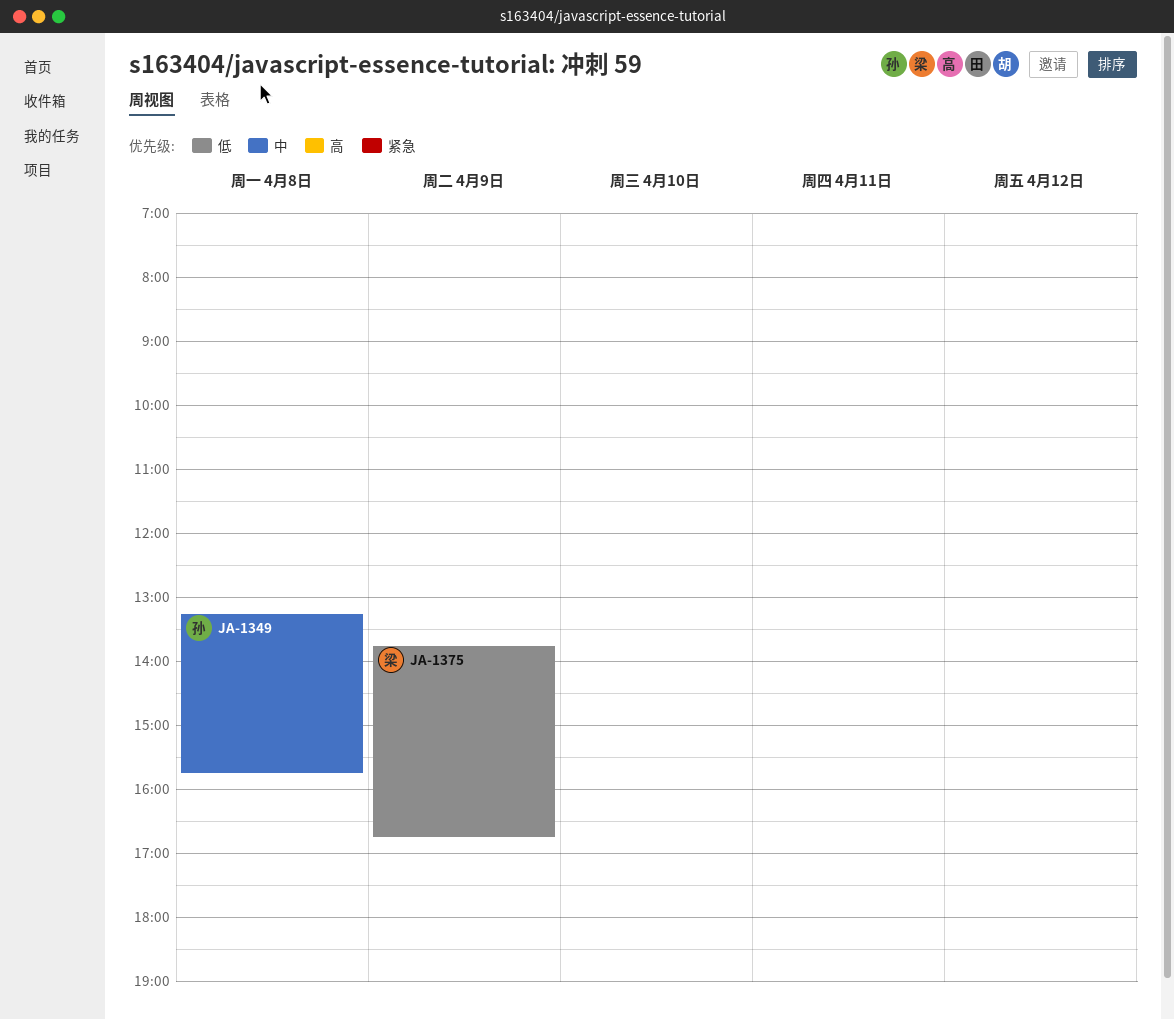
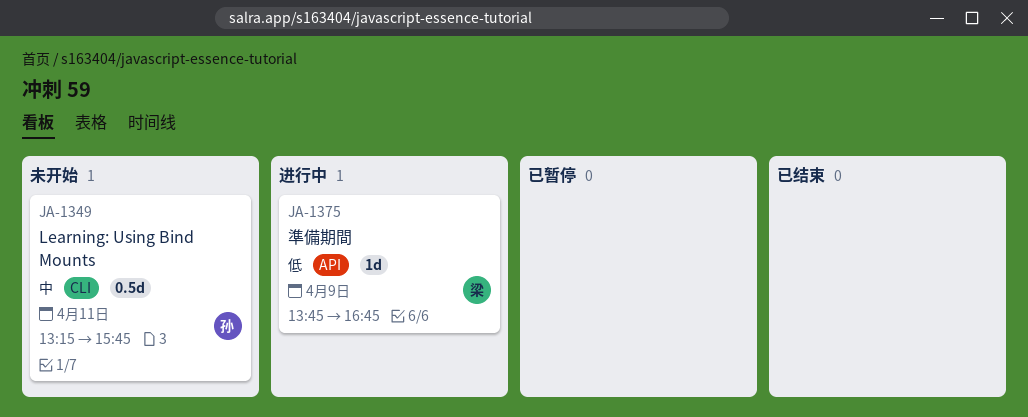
JA-1349, day: Apr 8 -> Apr 11

